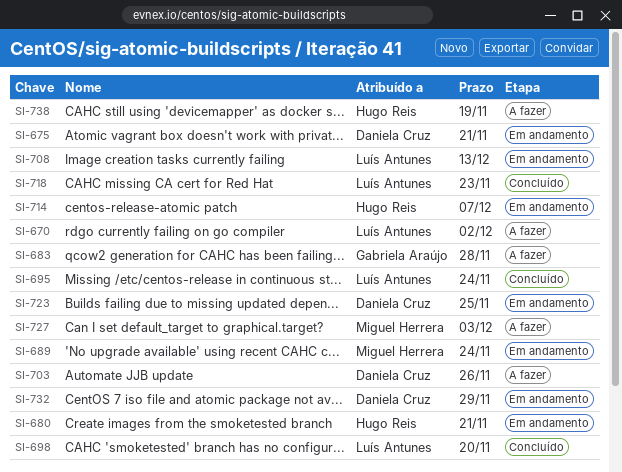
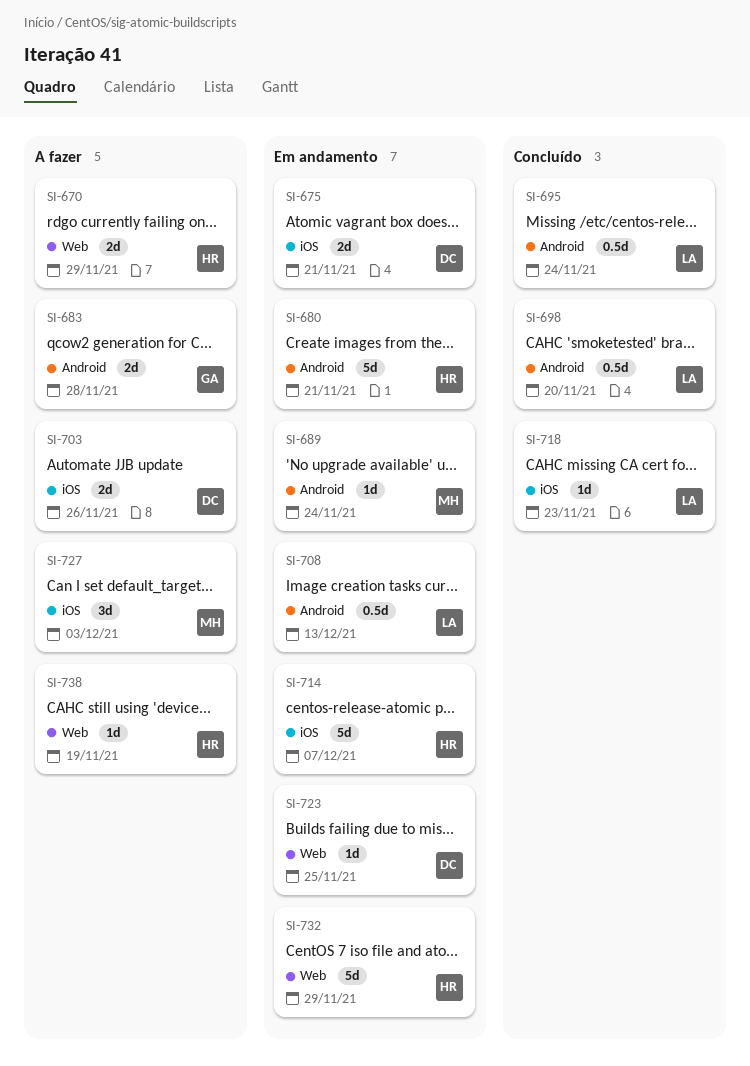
SI-670, owner: Luís Antunes -> Hugo Reis
SI-670, due: Dec 2 -> Nov 29
SI-732, owner: Daniela Cruz -> Hugo Reis

